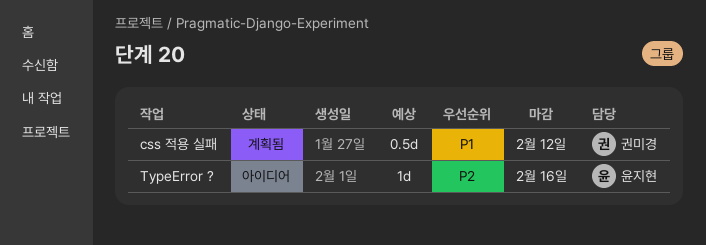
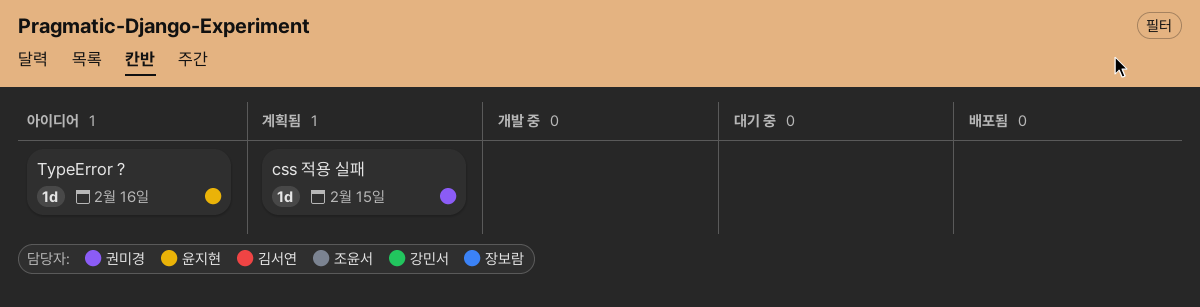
css 적용 실패, estimate: 0.5d -> 1d
css 적용 실패, due: Feb 12 -> Feb 15

